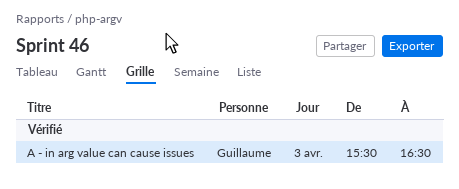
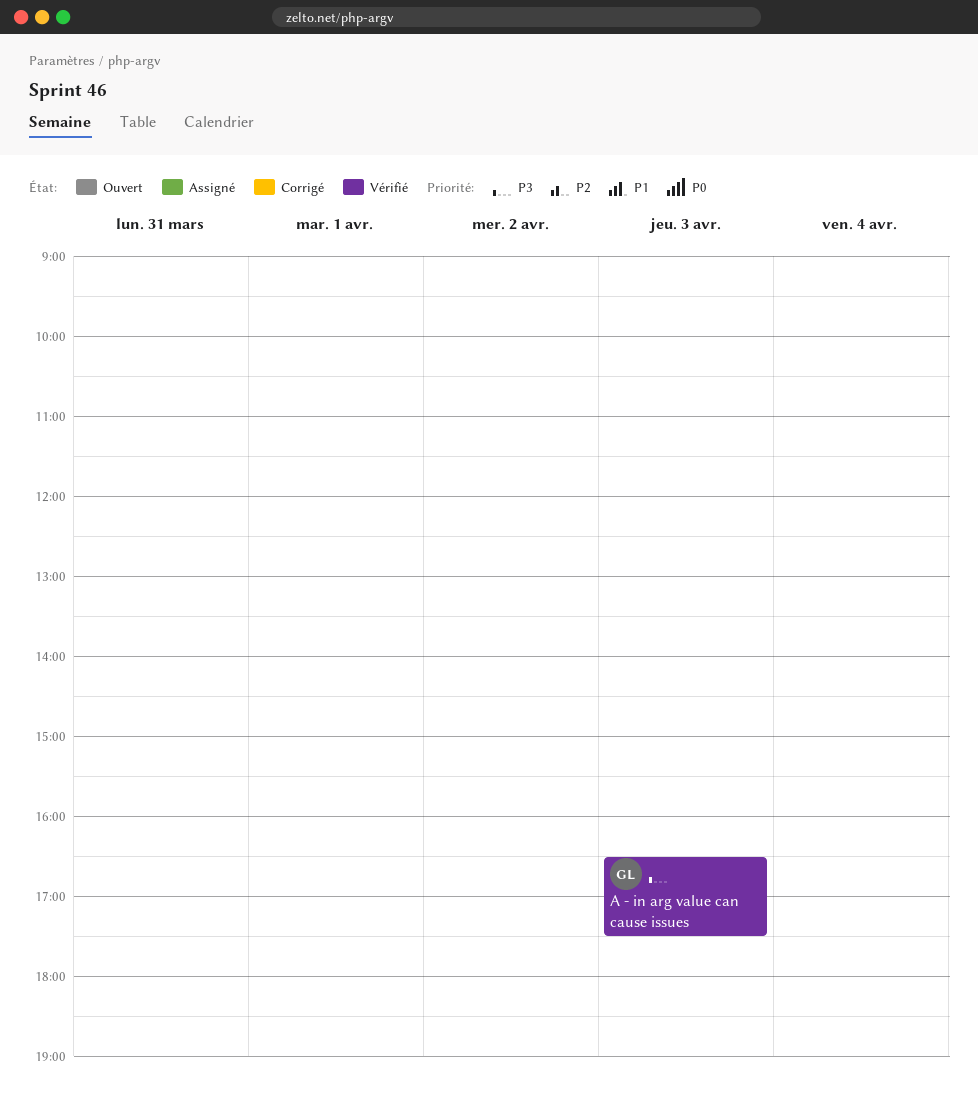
A - in arg value can cause issues, begins: 15:30 -> 16:30
A - in arg value can cause issues, ends: 16:30 -> 17:30

